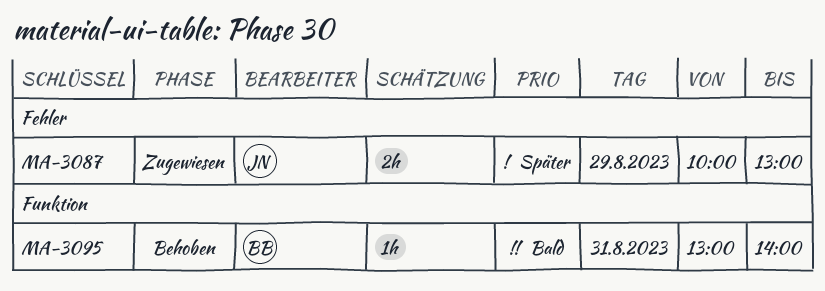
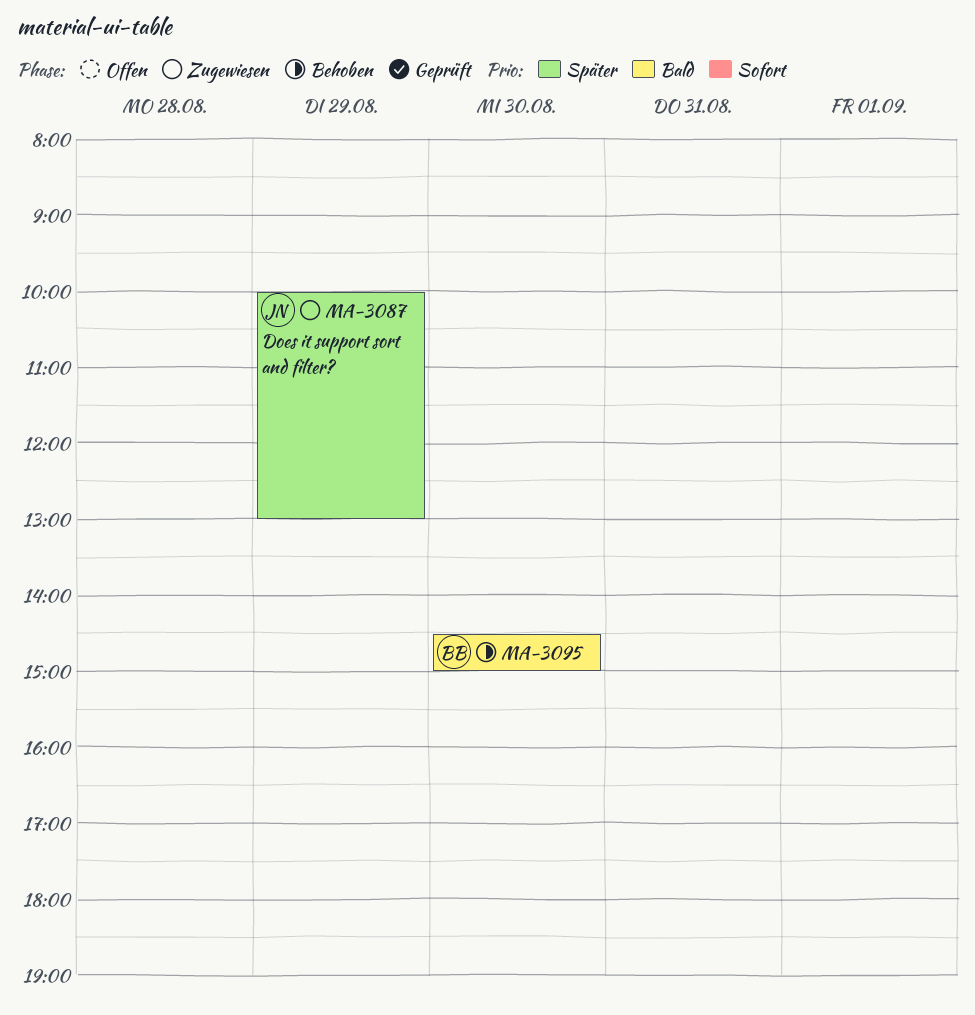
MA-3095, day: Aug 31 -> Aug 30
MA-3095, begins: 13:00 -> 14:30
MA-3095, ends: 14:00 -> 15:00

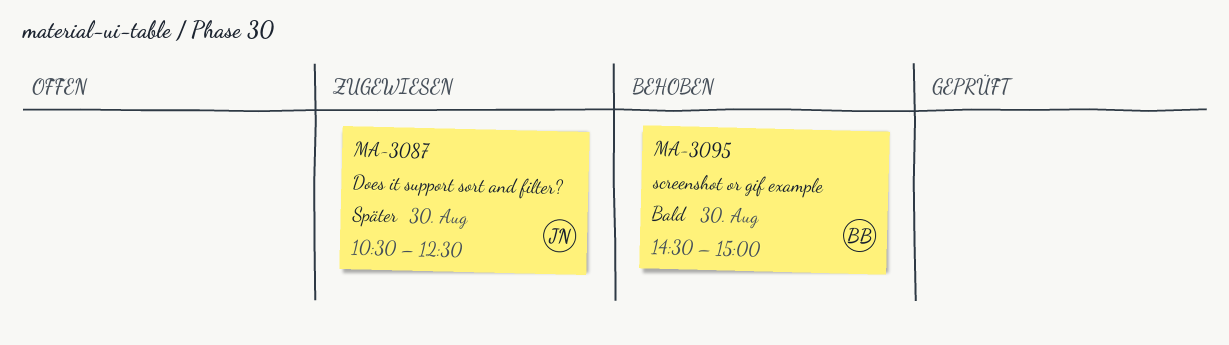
MA-3087, day: Aug 29 -> Aug 30
MA-3087, begins: 10:00 -> 10:30
MA-3087, ends: 13:00 -> 12:30

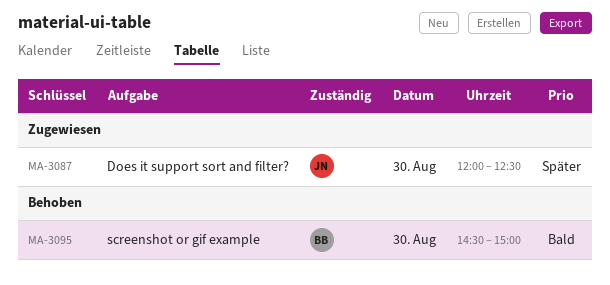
MA-3087, begins: 10:30 -> 12:00

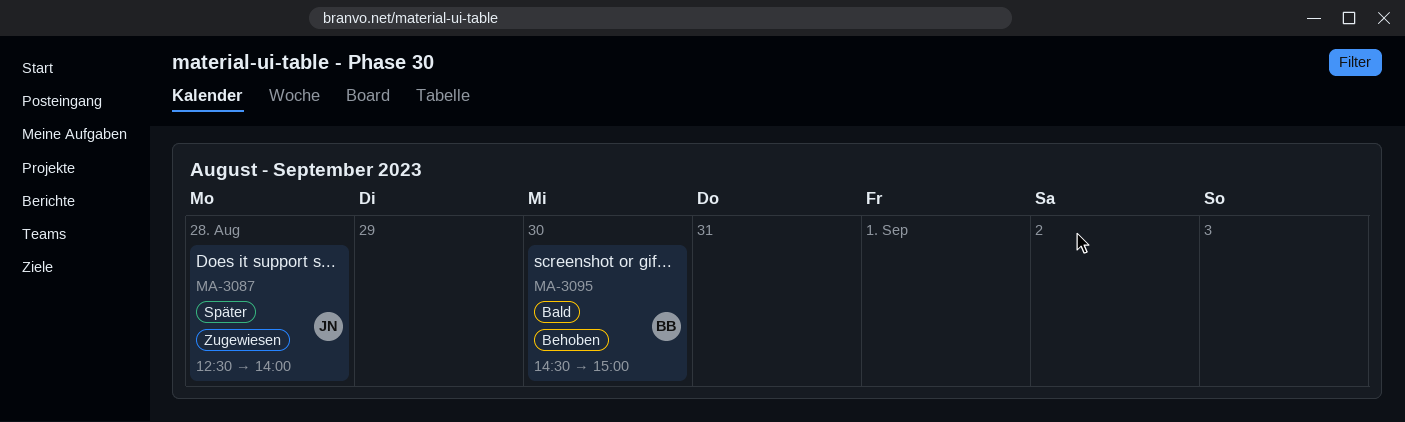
MA-3087, day: Aug 30 -> Aug 28
MA-3087, begins: 12:00 -> 12:30
MA-3087, ends: 12:30 -> 14:00

